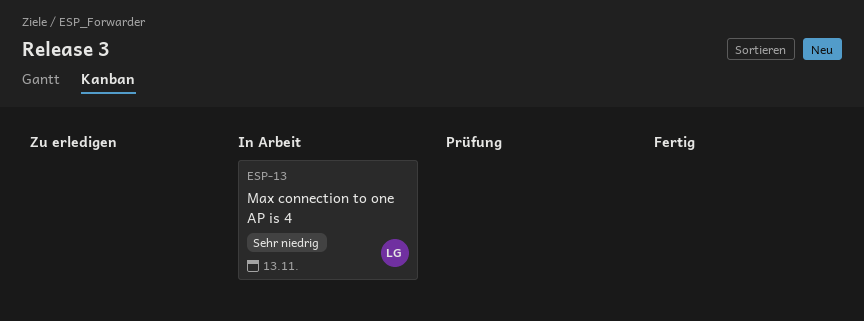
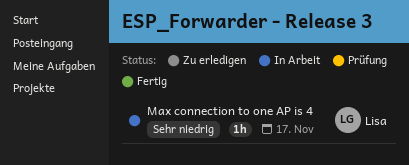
Max connection to one AP is 4, due: Nov 13 -> Nov 17

